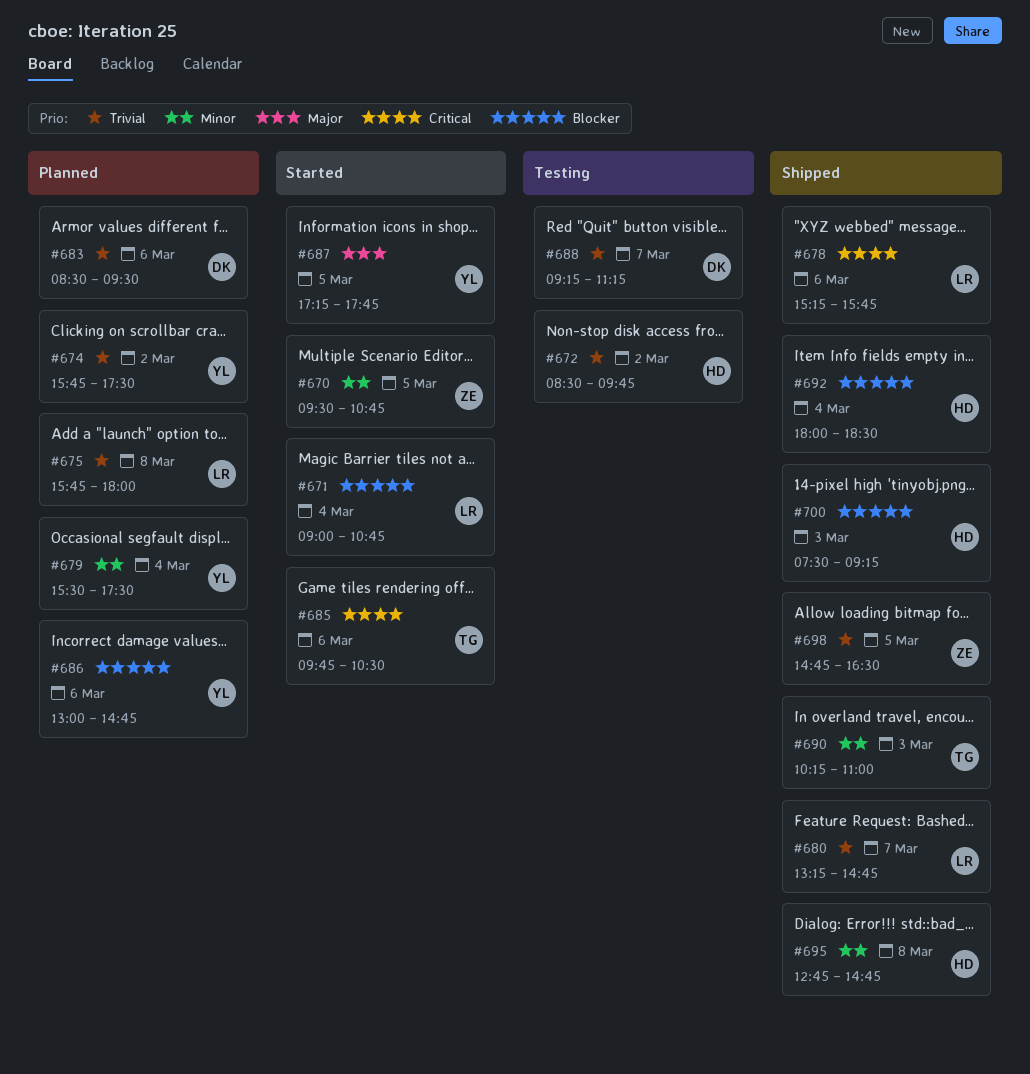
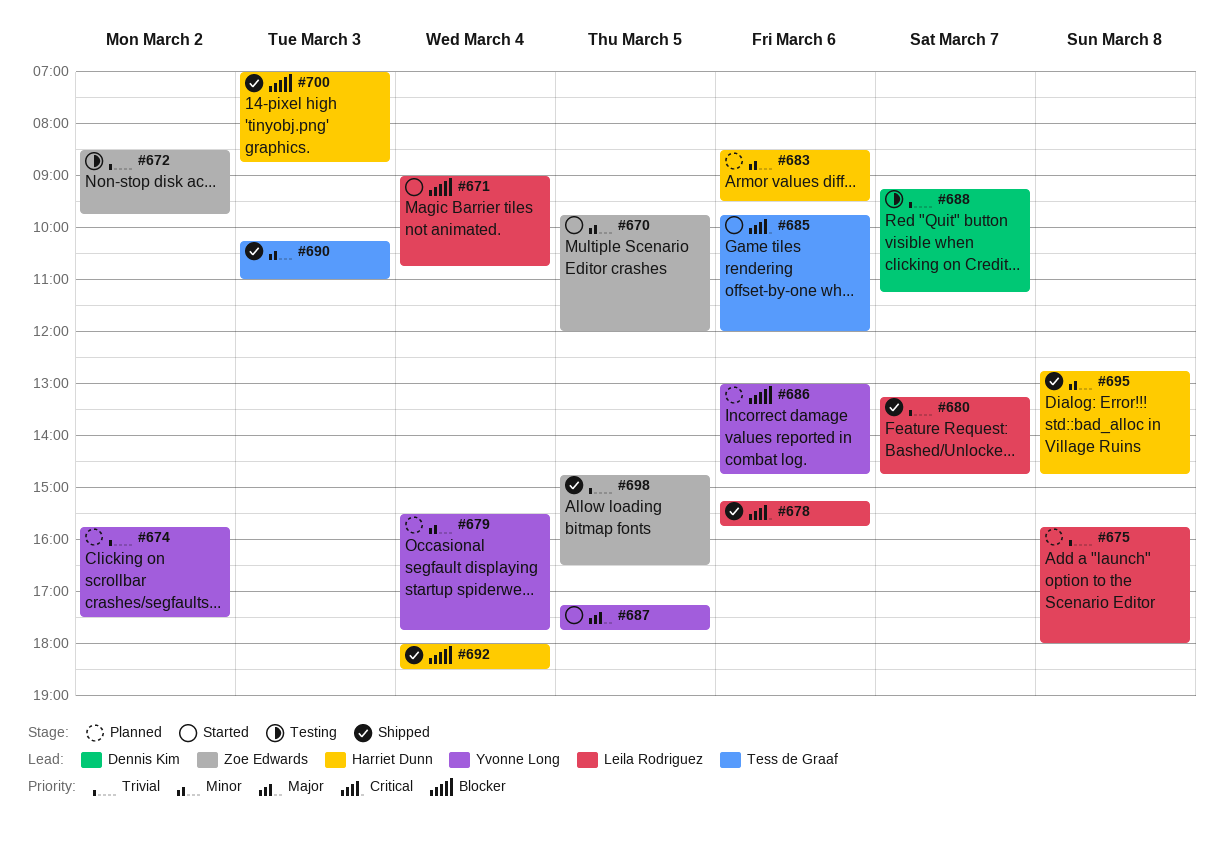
#670, begins: 09:30 -> 09:45
#670, ends: 10:45 -> 12:00
#672, owner: Harriet Dunn -> Zoe Edwards
#679, ends: 17:30 -> 17:45
#683, owner: Dennis Kim -> Harriet Dunn
#683, priority: Trivial -> Minor
#685, ends: 10:30 -> 12:00
#700, begins: 07:30 -> 07:00
#700, ends: 09:15 -> 08:45

